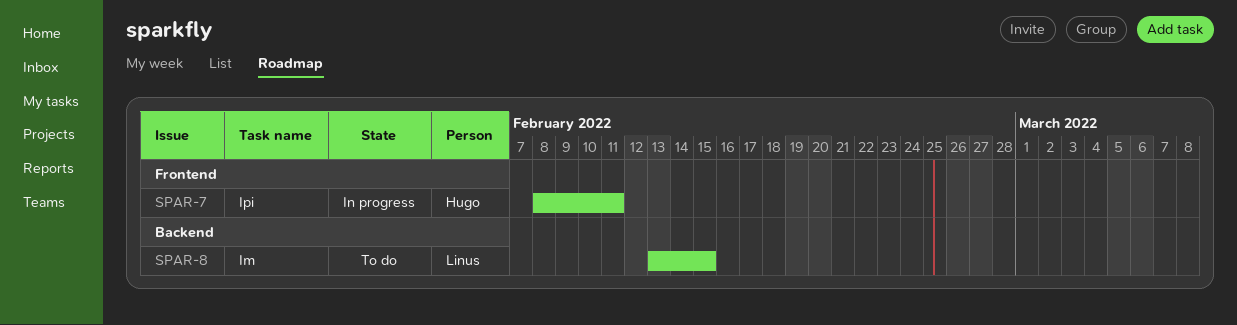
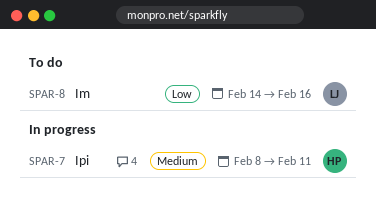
SPAR-8, start: Feb 13 -> Feb 14
SPAR-8, due: Feb 15 -> Feb 16

